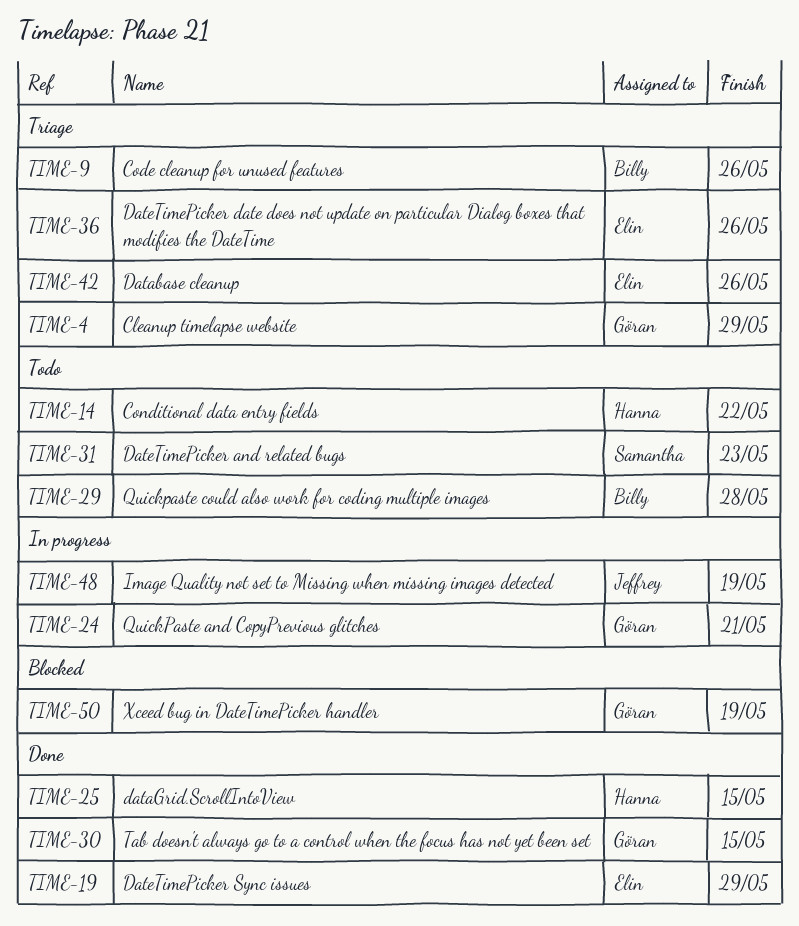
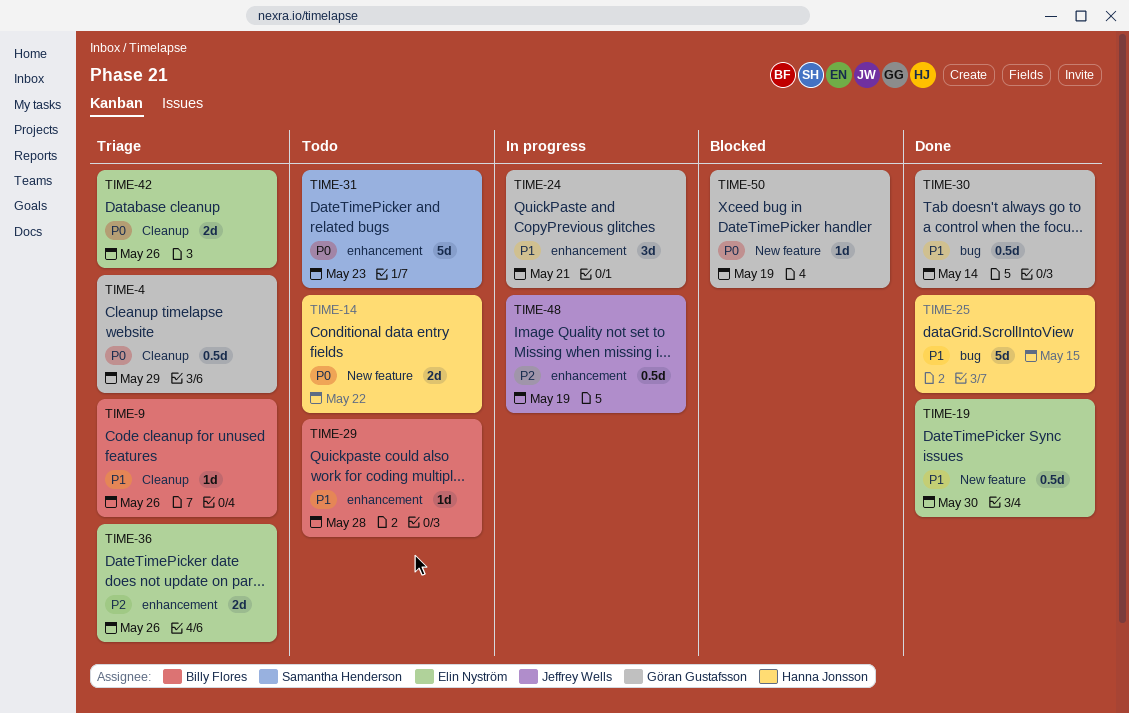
TIME-19, due: May 29 -> May 30
TIME-30, due: May 15 -> May 14

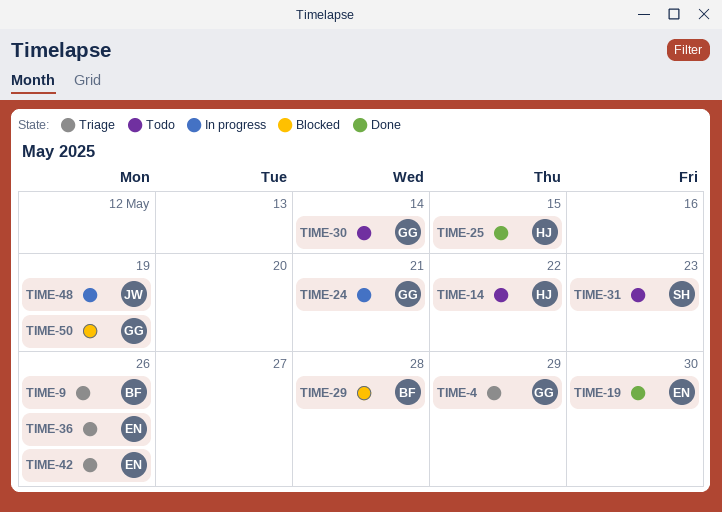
TIME-29, status: Todo -> Blocked
TIME-30, status: Done -> Todo

